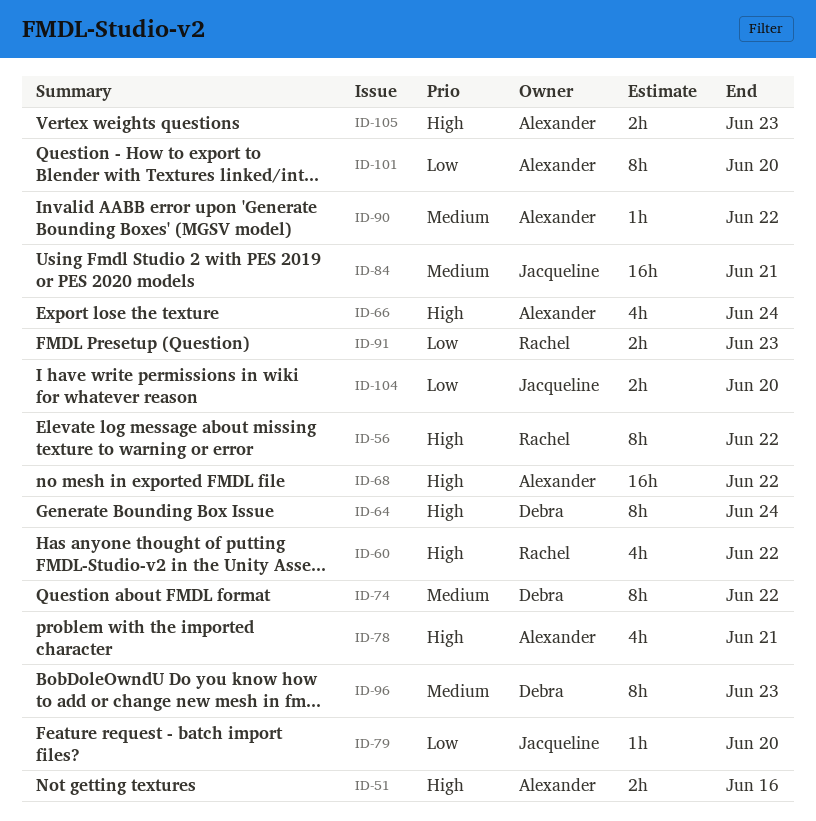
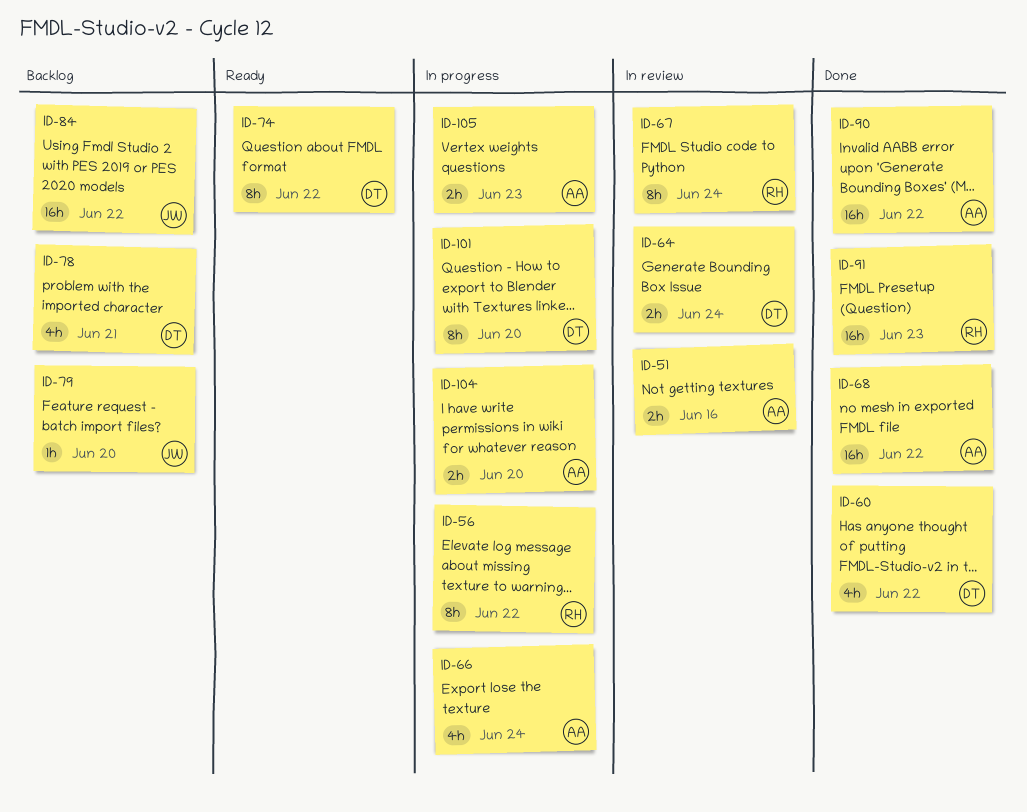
ID-60, owner: Rachel -> Debra
ID-64, estimate: 8h -> 2h
ID-67: none -> present
ID-78, owner: Alexander -> Debra
ID-84, due: Jun 21 -> Jun 22
ID-90, estimate: 1h -> 16h
ID-91, estimate: 2h -> 16h
ID-96: present -> none
ID-101, owner: Alexander -> Debra
ID-104, owner: Jacqueline -> Alexander

